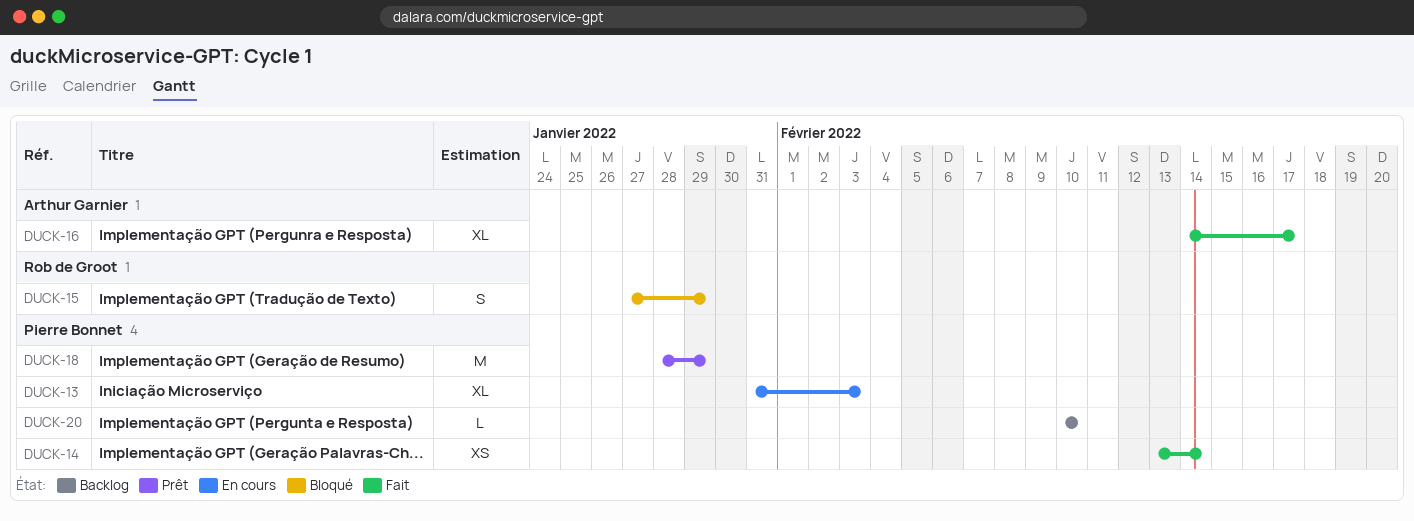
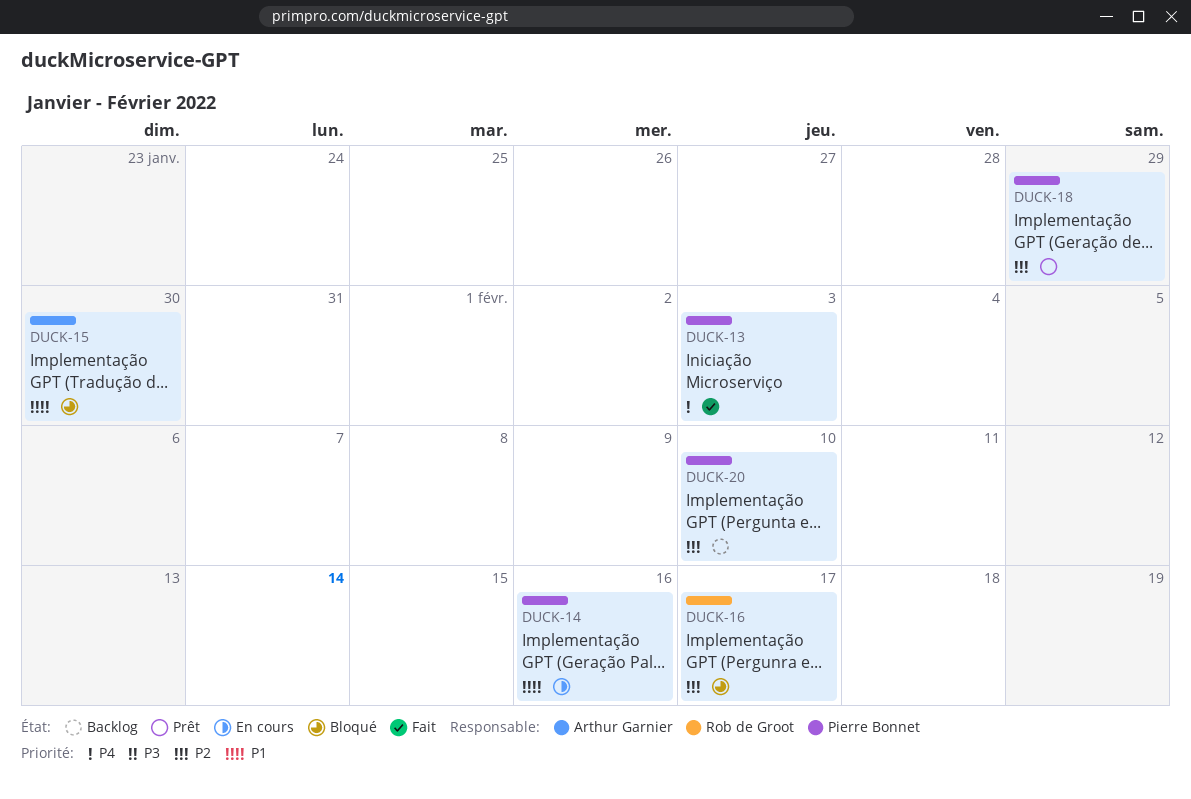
DUCK-13, status: En cours -> Fait
DUCK-14, status: Fait -> En cours
DUCK-14, due: Feb 14 -> Feb 16
DUCK-15, owner: Rob de Groot -> Arthur Garnier
DUCK-15, due: Jan 29 -> Jan 30
DUCK-16, status: Fait -> Bloqué
DUCK-16, owner: Arthur Garnier -> Rob de Groot

